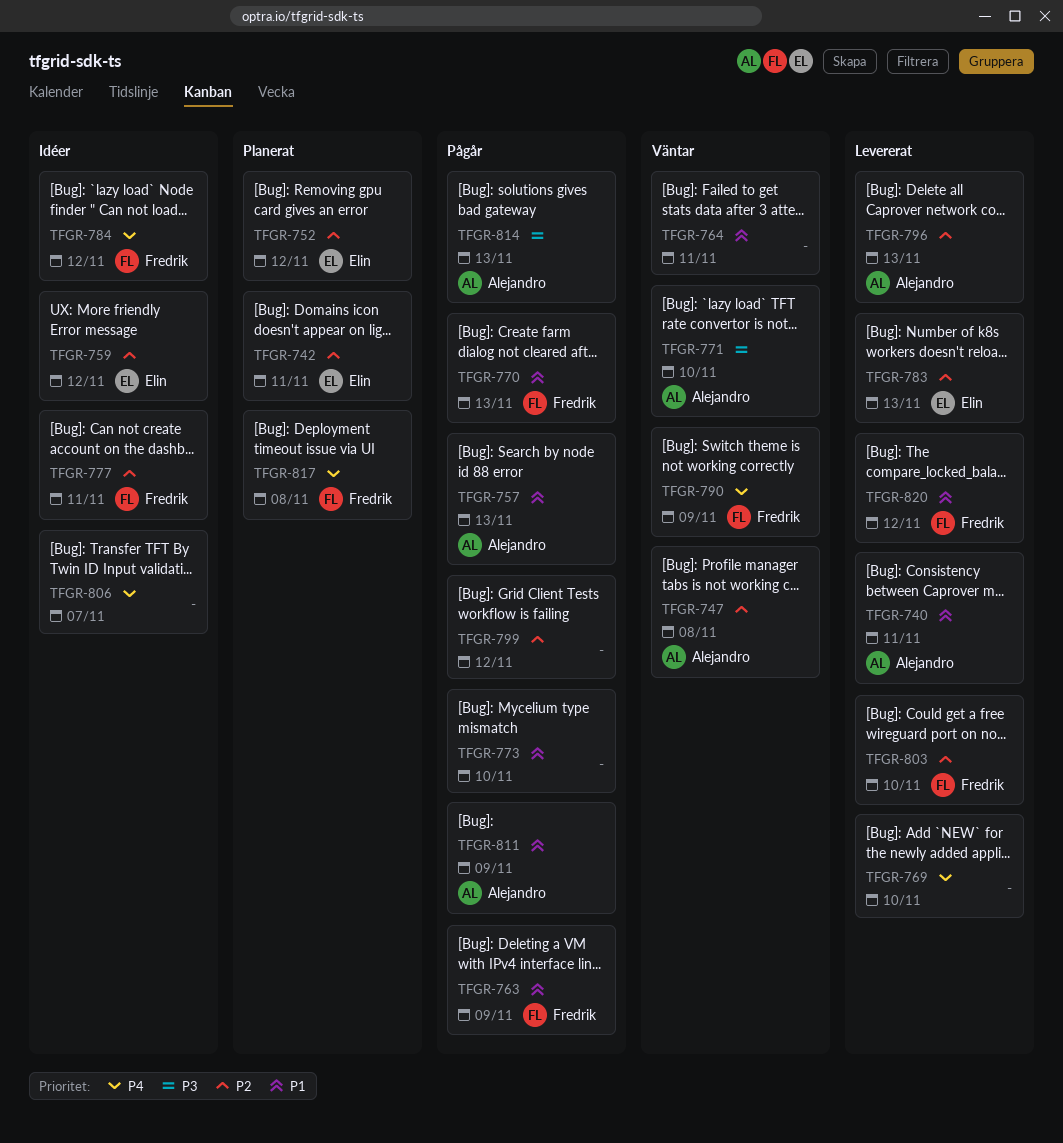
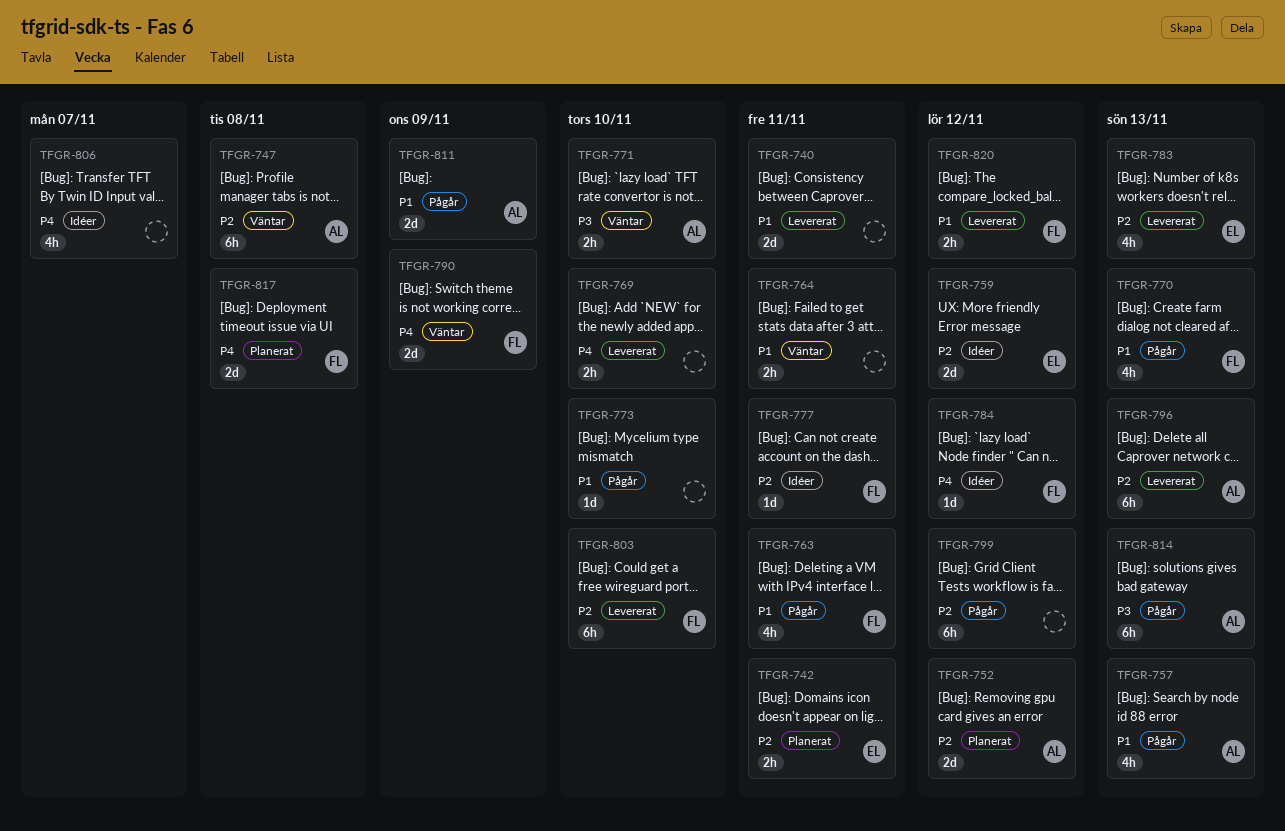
TFGR-740, owner: Alejandro -> none
TFGR-752, owner: Elin -> Alejandro
TFGR-763, due: Nov 9 -> Nov 11

